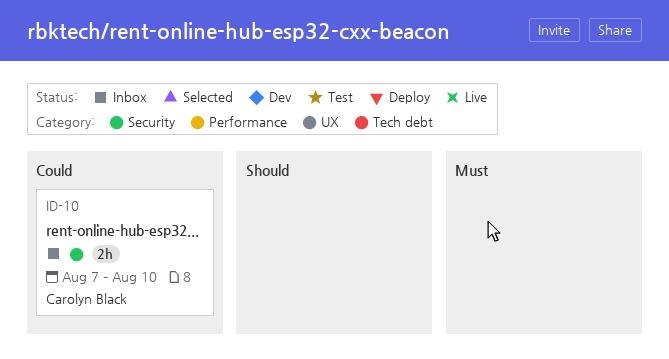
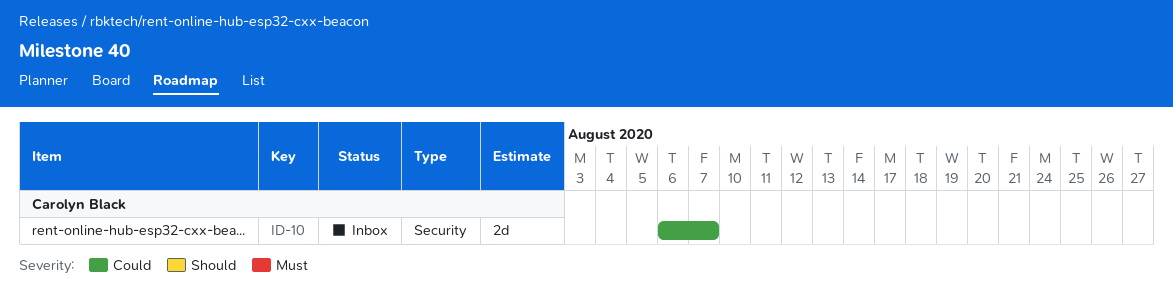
ID-10, estimate: 2h -> 2d
ID-10, start: Aug 7 -> Aug 6
ID-10, due: Aug 10 -> Aug 7

